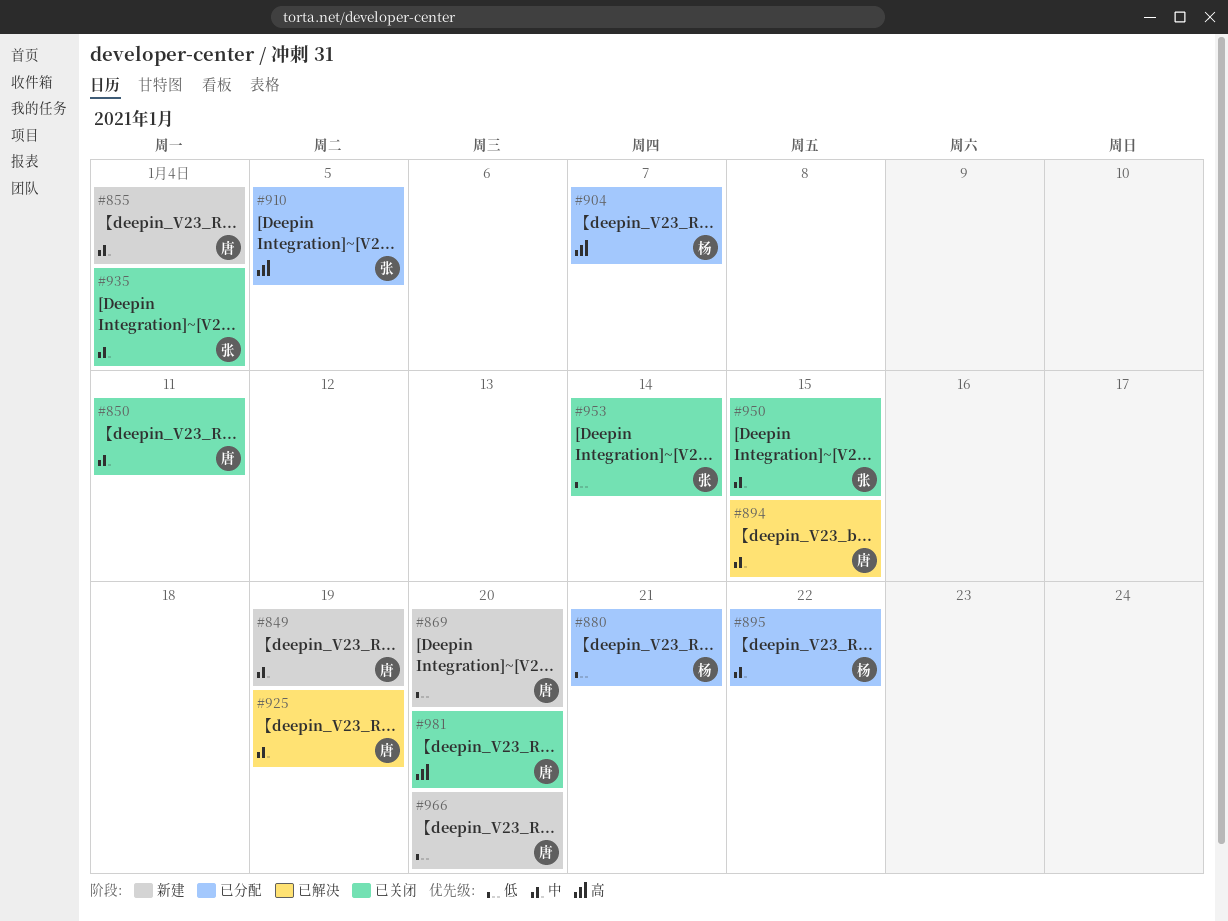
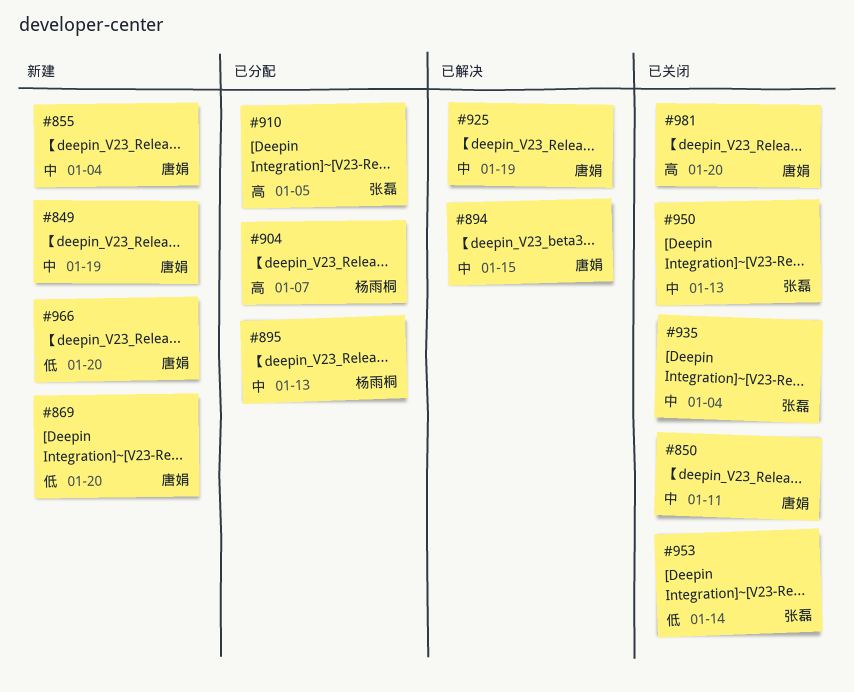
#880: present -> none
#895, due: Jan 22 -> Jan 13
#950, due: Jan 15 -> Jan 13

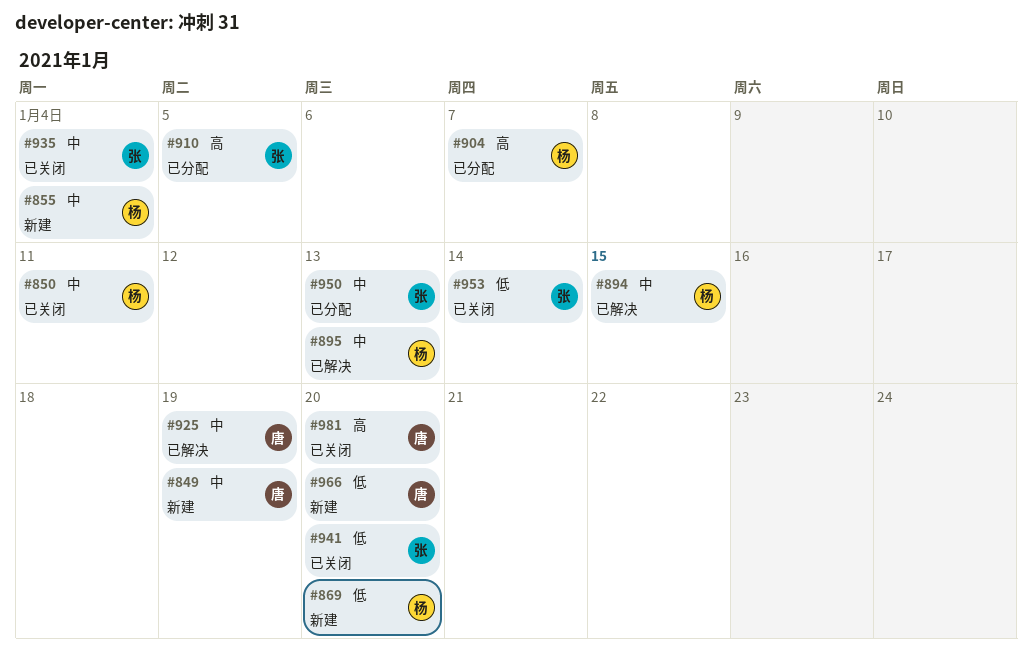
#850, owner: 唐娟 -> 杨雨桐
#855, owner: 唐娟 -> 杨雨桐
#869, owner: 唐娟 -> 杨雨桐
#894, owner: 唐娟 -> 杨雨桐
#895, status: 已分配 -> 已解决
#941: none -> present
#950, status: 已关闭 -> 已分配

